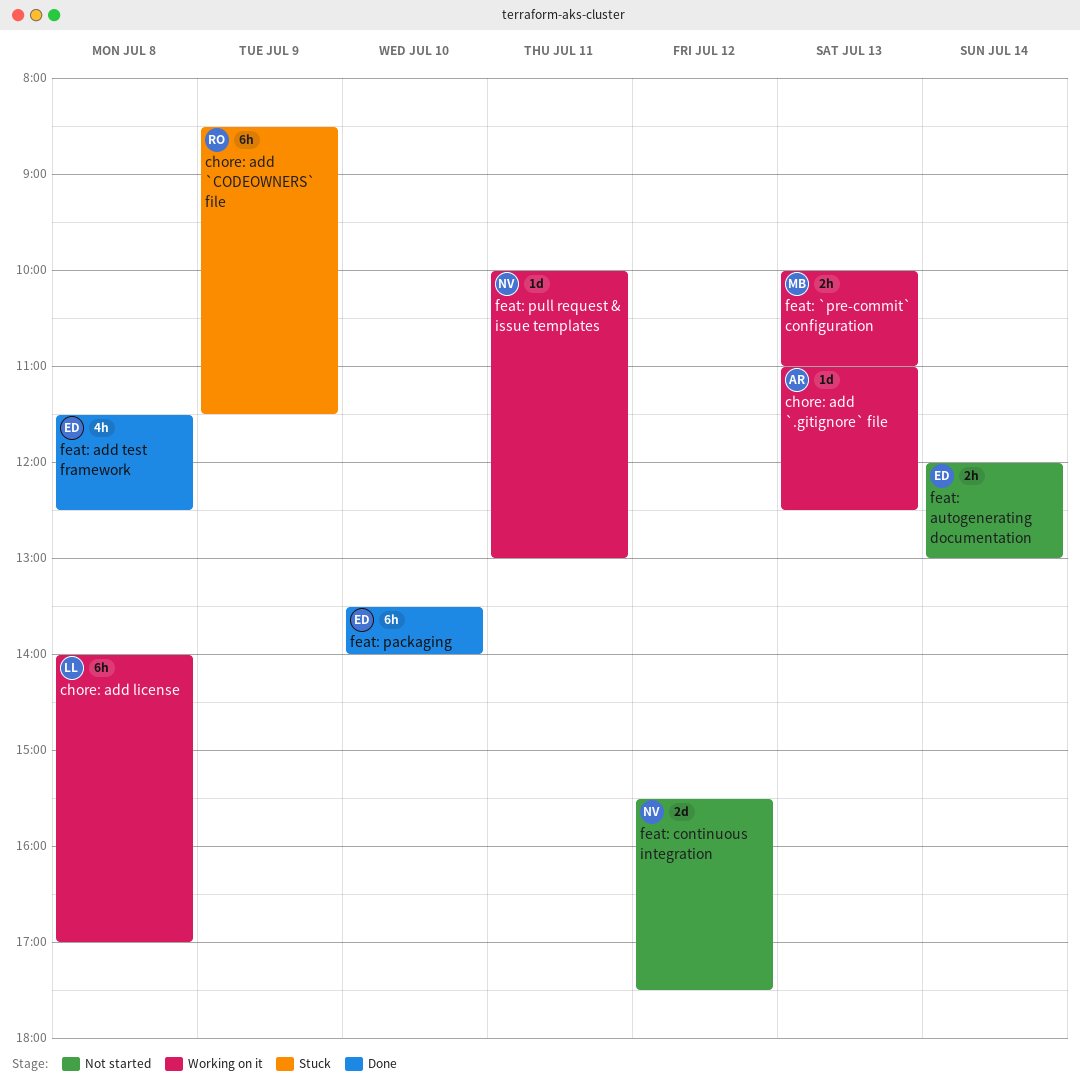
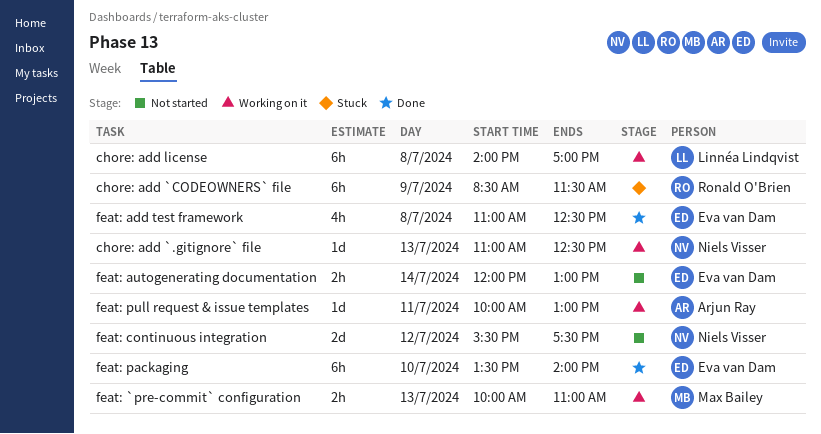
chore: add `.gitignore` file, owner: Arjun Ray -> Niels Visser
feat: add test framework, begins: 11:30 -> 11:00
feat: pull request & issue templates, owner: Niels Visser -> Arjun Ray

